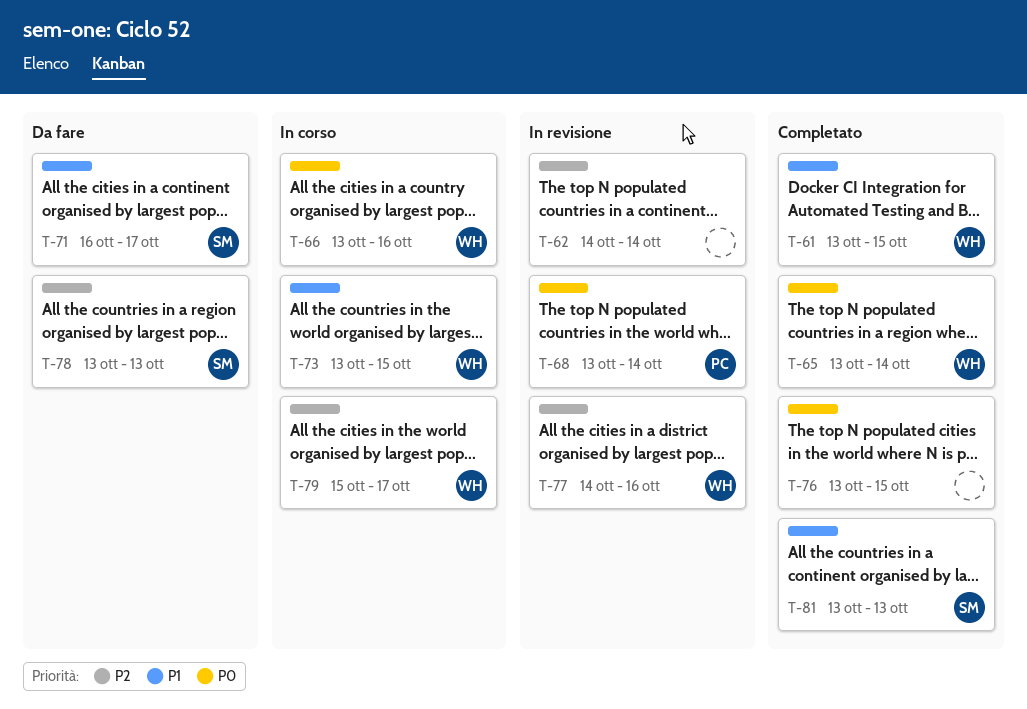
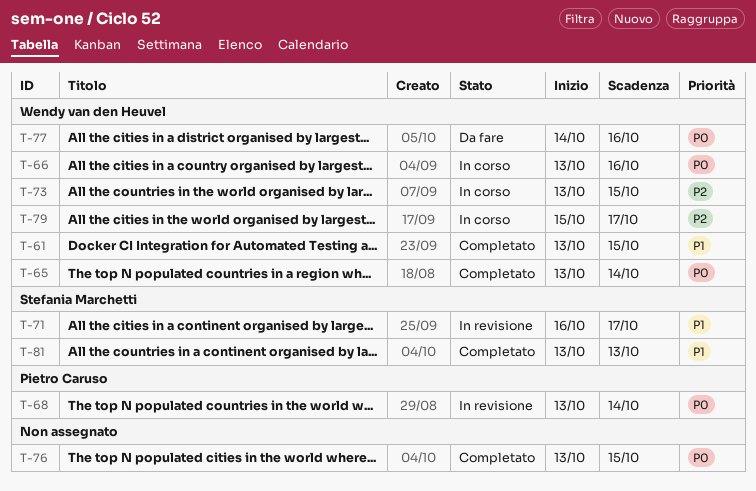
T-62: present -> none
T-71, status: Da fare -> In revisione
T-73, priority: P1 -> P2
T-77, status: In revisione -> Da fare
T-77, priority: P2 -> P0
T-78: present -> none

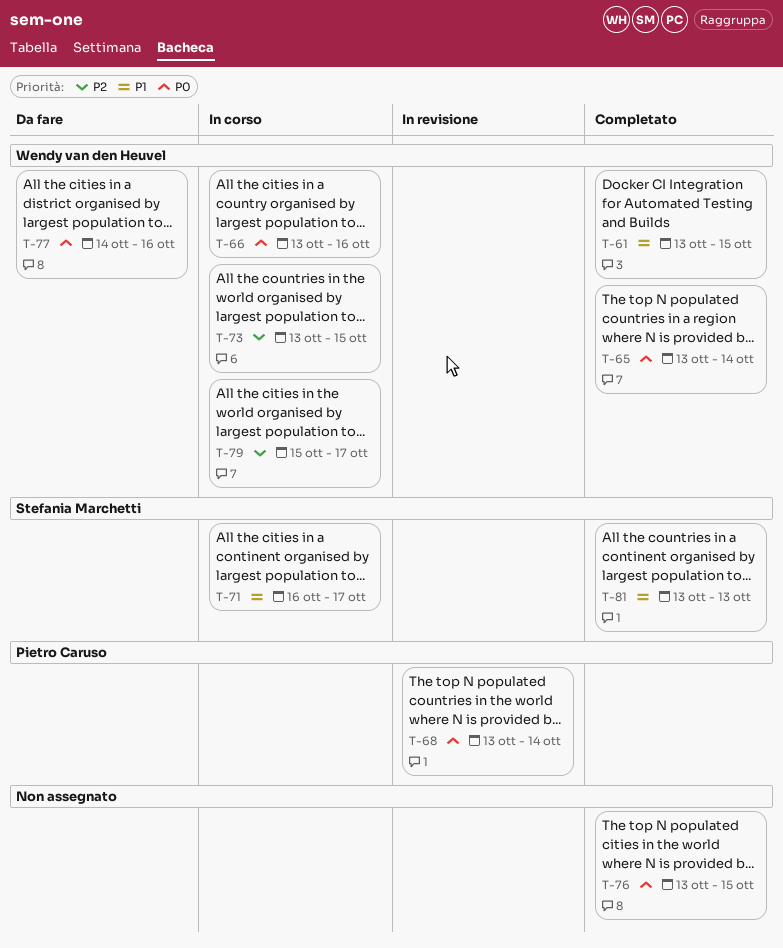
T-71, status: In revisione -> In corso

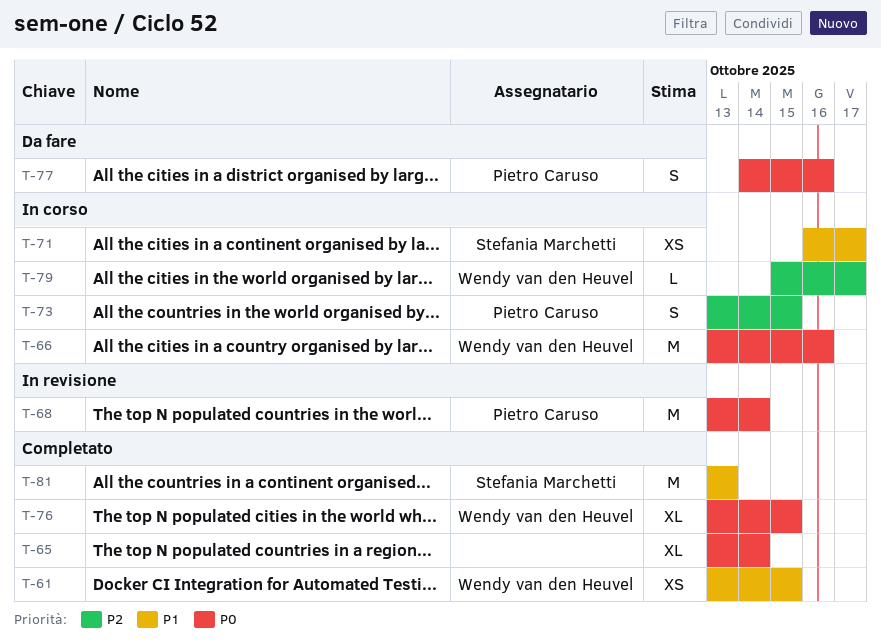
T-65, owner: Wendy van den Heuvel -> none
T-73, owner: Wendy van den Heuvel -> Pietro Caruso
T-76, owner: none -> Wendy van den Heuvel
T-77, owner: Wendy van den Heuvel -> Pietro Caruso

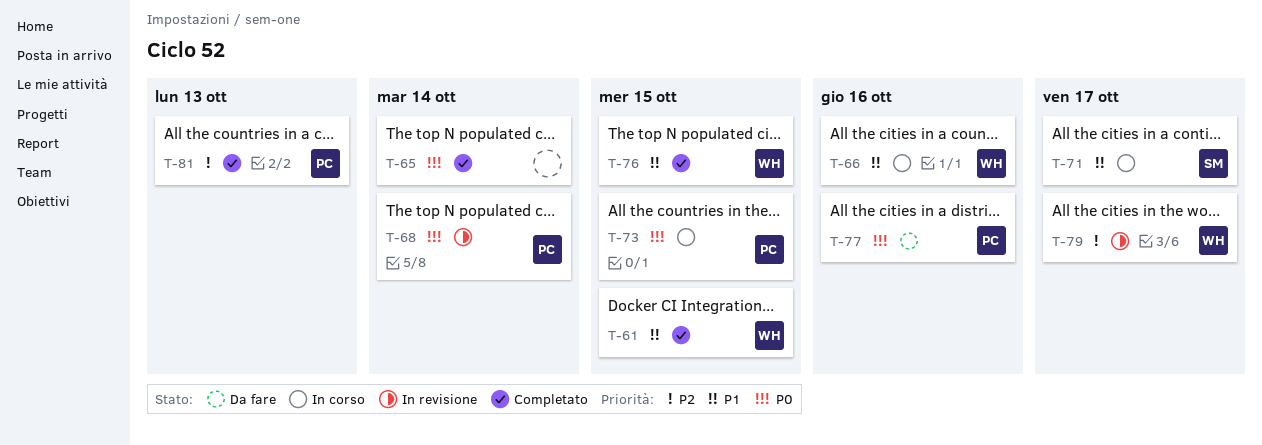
T-66, priority: P0 -> P1
T-73, priority: P2 -> P0
T-76, priority: P0 -> P1
T-79, status: In corso -> In revisione
T-81, owner: Stefania Marchetti -> Pietro Caruso
T-81, priority: P1 -> P2

